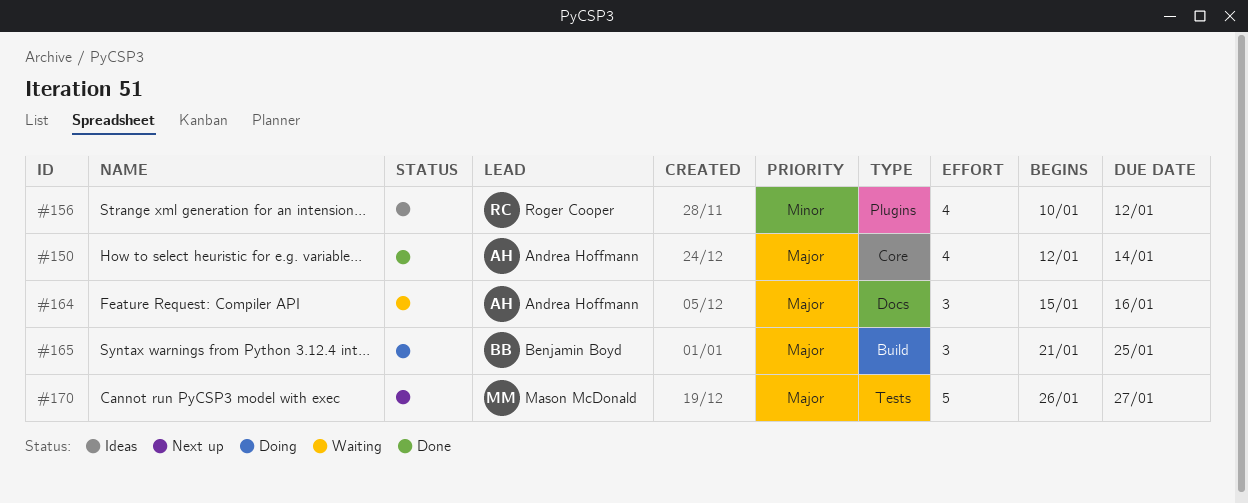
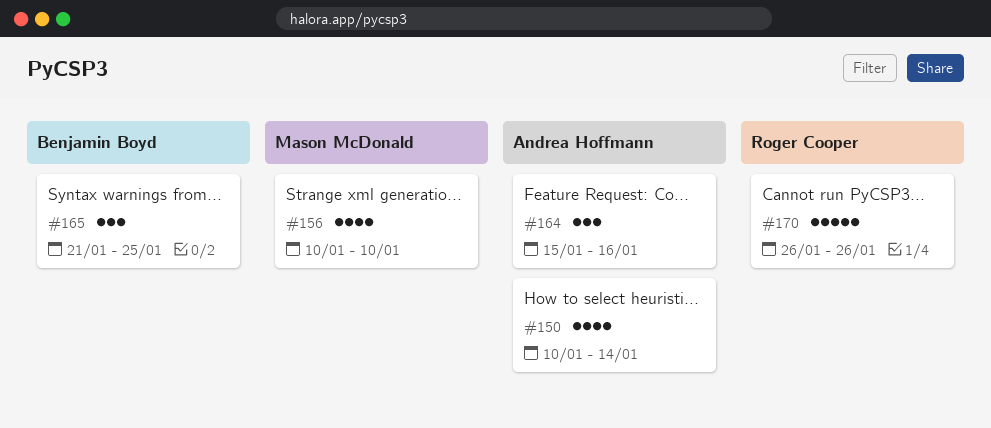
#150, start: Jan 12 -> Jan 10
#156, owner: Roger Cooper -> Mason McDonald
#156, due: Jan 12 -> Jan 10
#170, owner: Mason McDonald -> Roger Cooper
#170, due: Jan 27 -> Jan 26

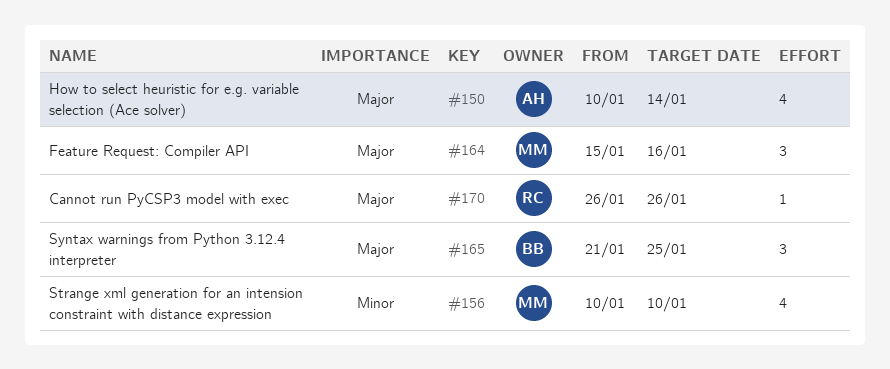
#164, owner: Andrea Hoffmann -> Mason McDonald
#170, estimate: 5 -> 1

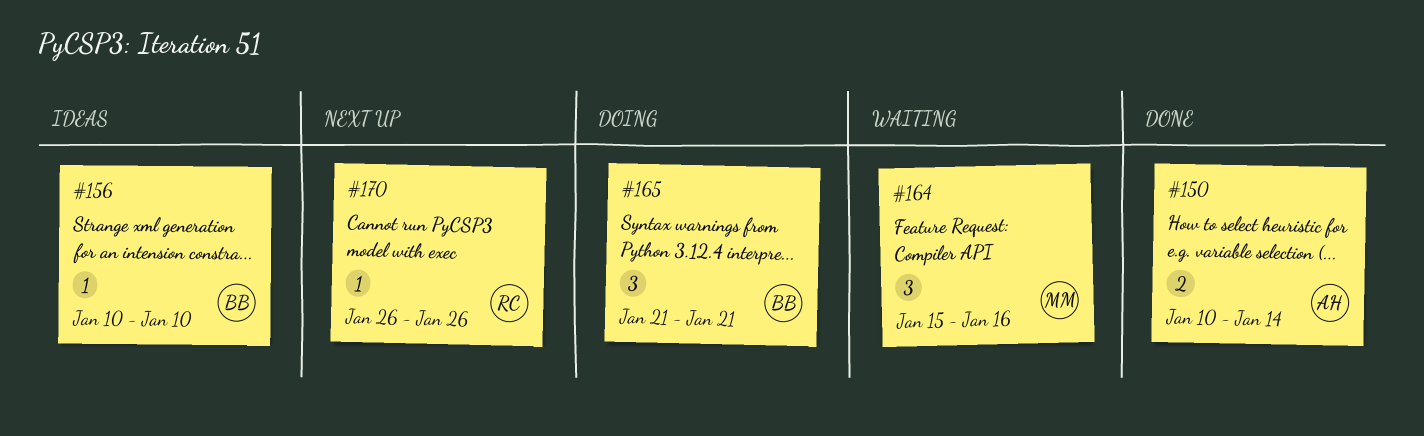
#150, estimate: 4 -> 2
#156, owner: MM -> BB
#156, estimate: 4 -> 1
#165, due: Jan 25 -> Jan 21

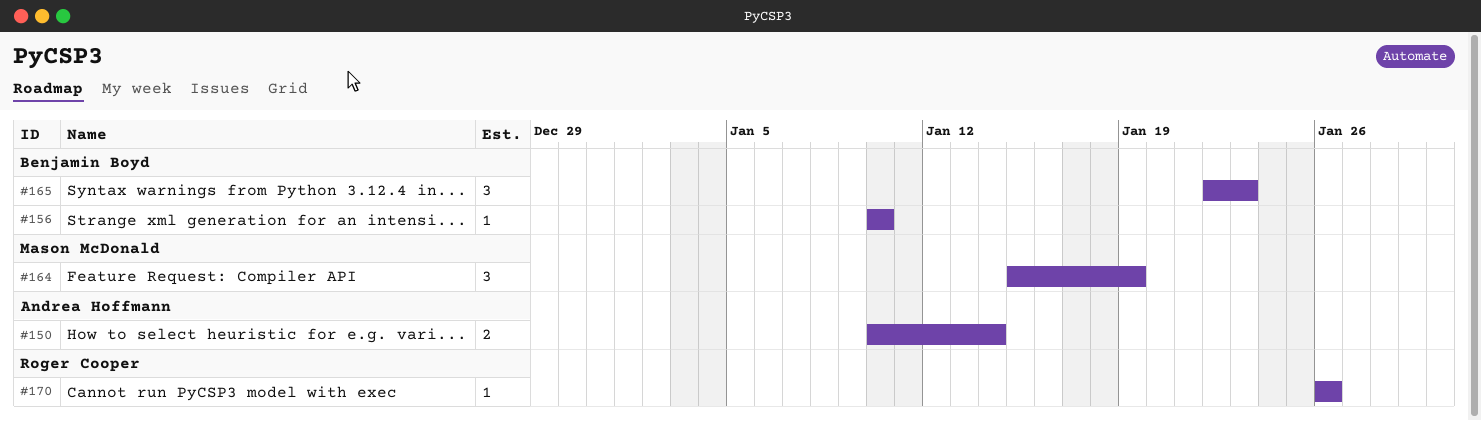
#164, due: Jan 16 -> Jan 19
#165, start: Jan 21 -> Jan 22
#165, due: Jan 21 -> Jan 23

